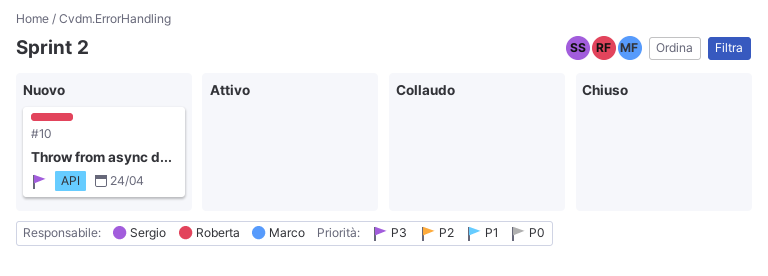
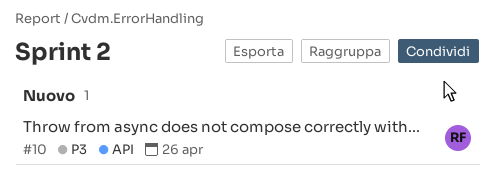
#10, due: Apr 24 -> Apr 26

